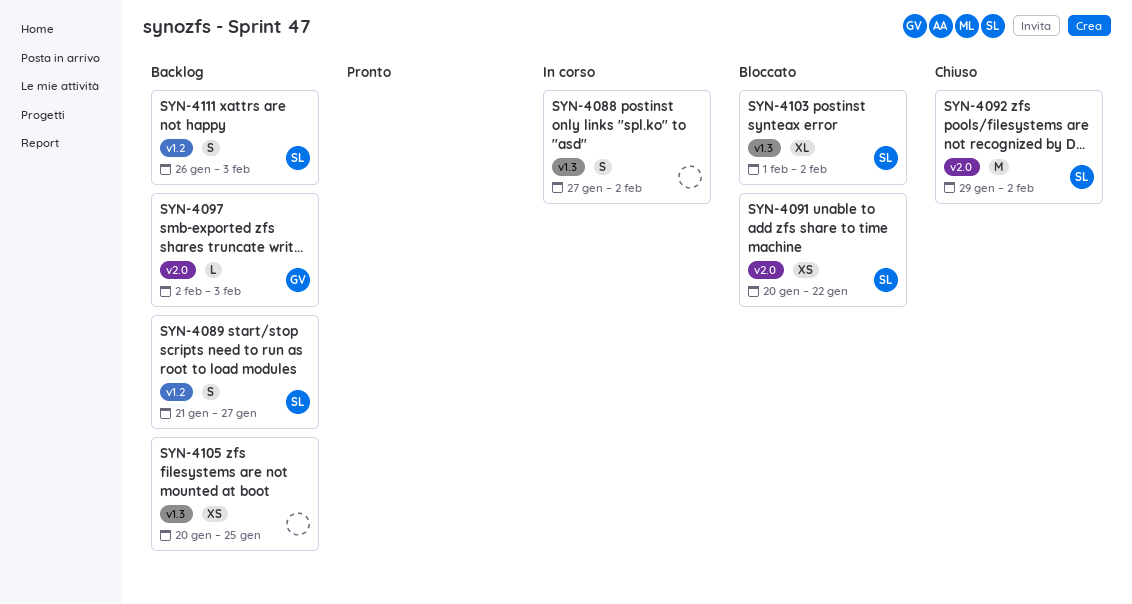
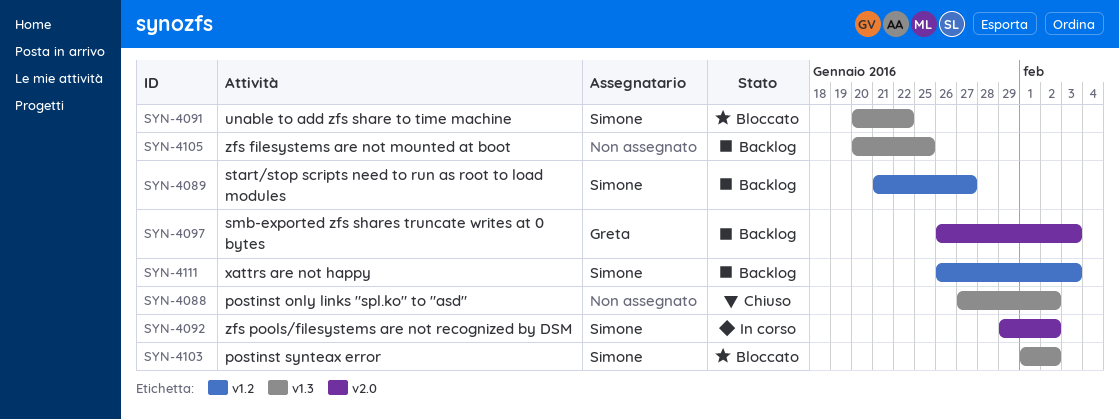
SYN-4088, status: In corso -> Chiuso
SYN-4091, label: v2.0 -> v1.3
SYN-4092, status: Chiuso -> In corso
SYN-4097, start: Feb 2 -> Jan 26

